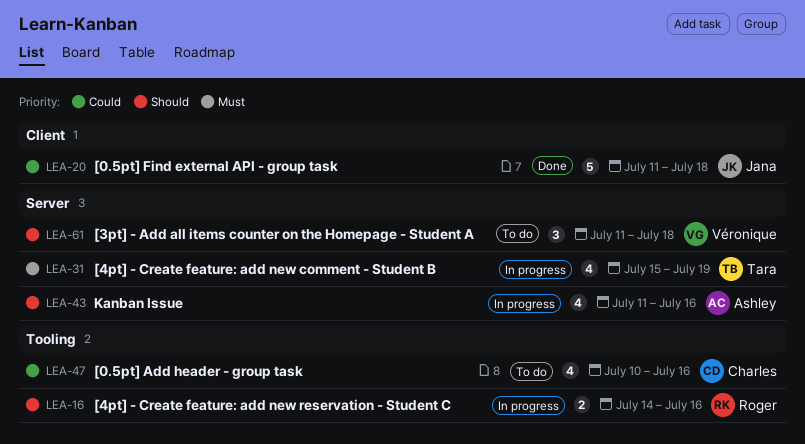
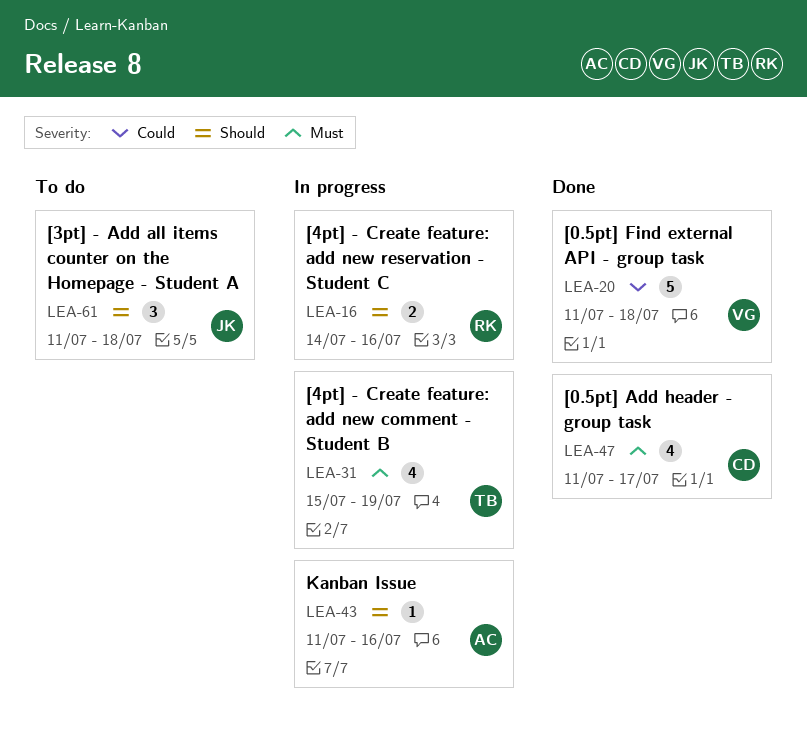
LEA-20, owner: Jana -> Véronique
LEA-43, estimate: 4 -> 1
LEA-47, status: To do -> Done
LEA-47, priority: Could -> Must
LEA-47, start: Jul 10 -> Jul 11
LEA-47, due: Jul 16 -> Jul 17
LEA-61, owner: Véronique -> Jana

